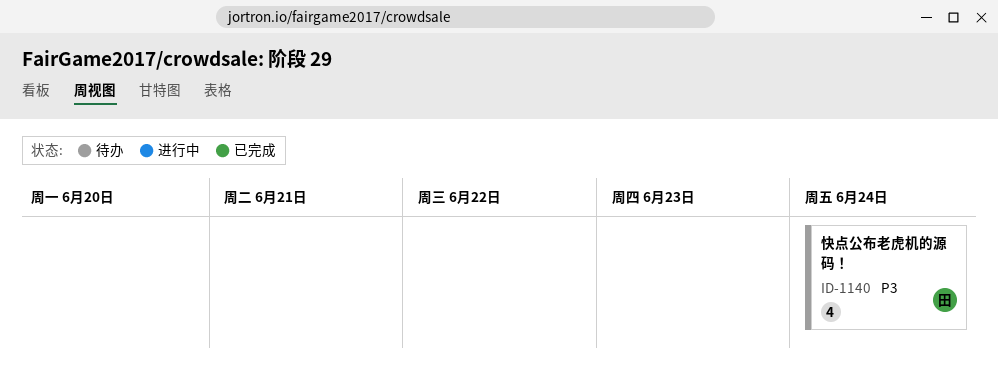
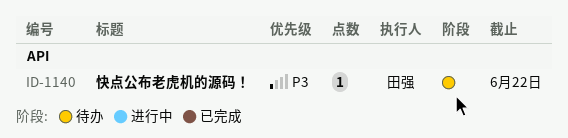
ID-1140, estimate: 4 -> 1
ID-1140, due: Jun 24 -> Jun 22

